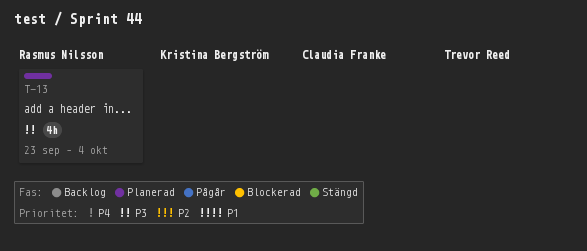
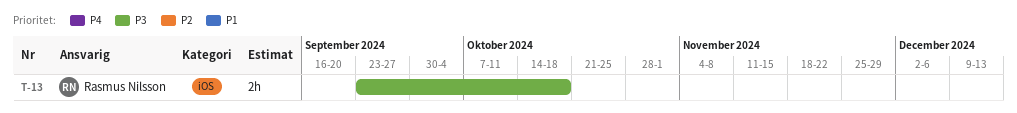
T-13, estimate: 4h -> 2h
T-13, due: Oct 4 -> Oct 18

